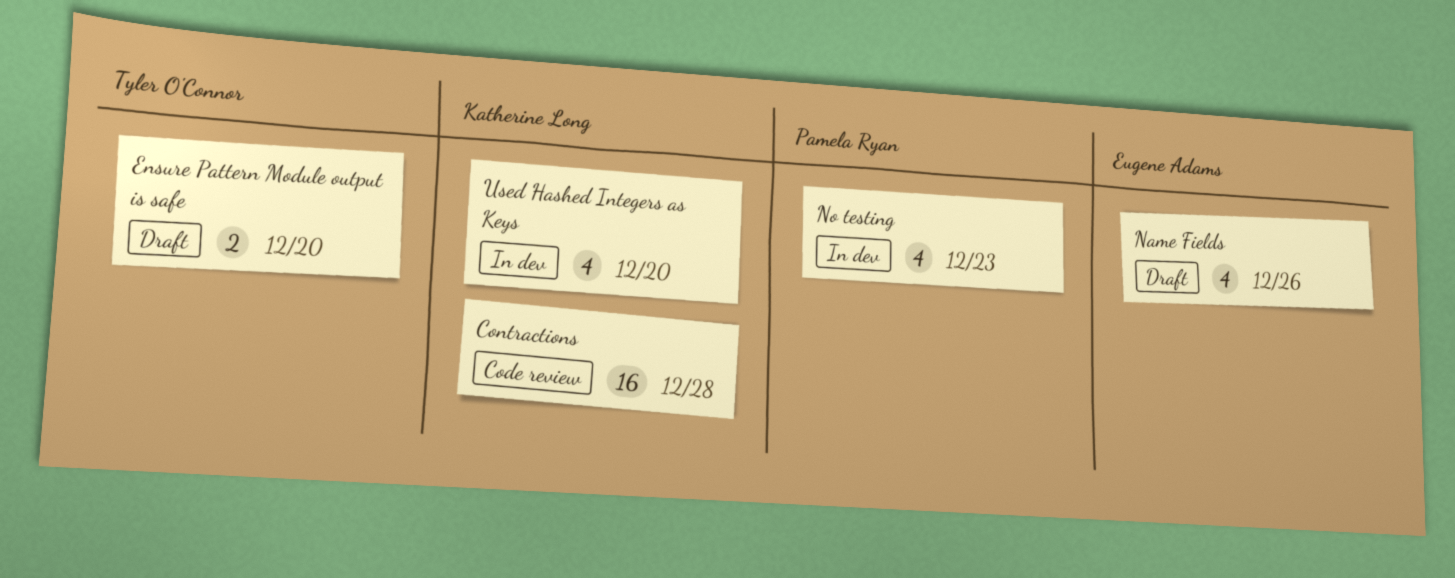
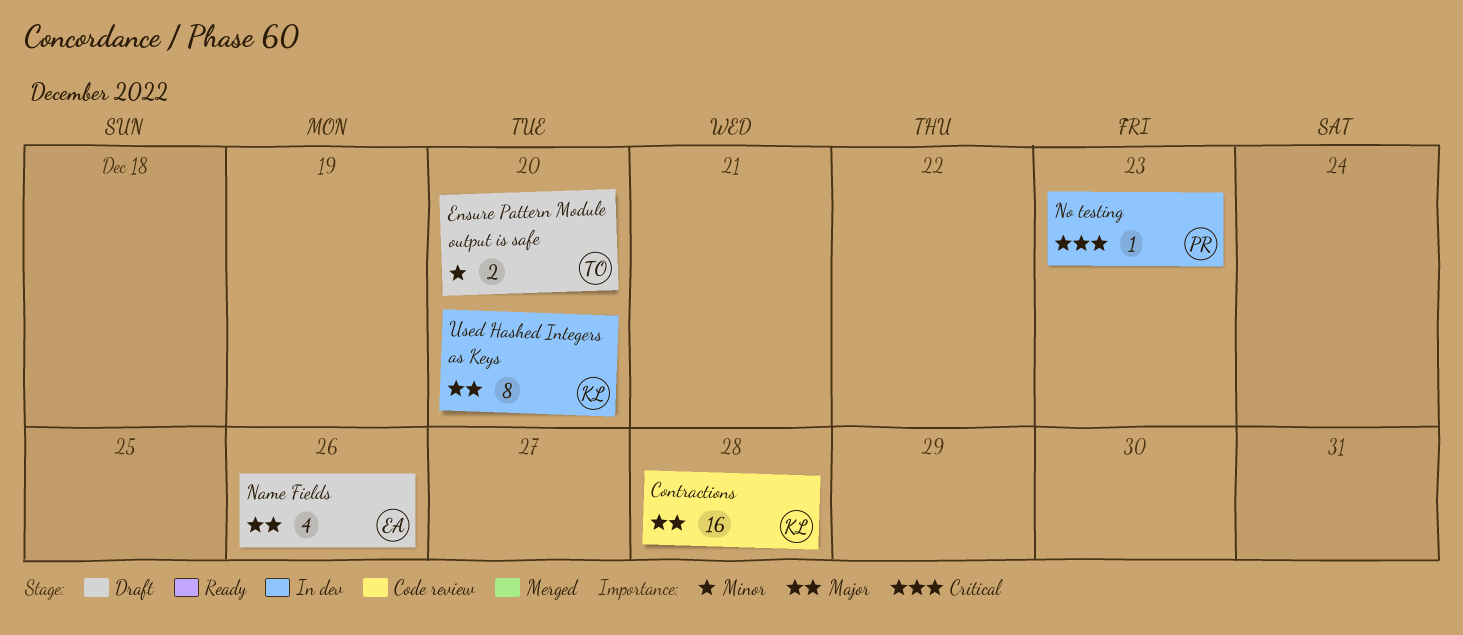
No testing, estimate: 4 -> 1
Used Hashed Integers as Keys, estimate: 4 -> 8

